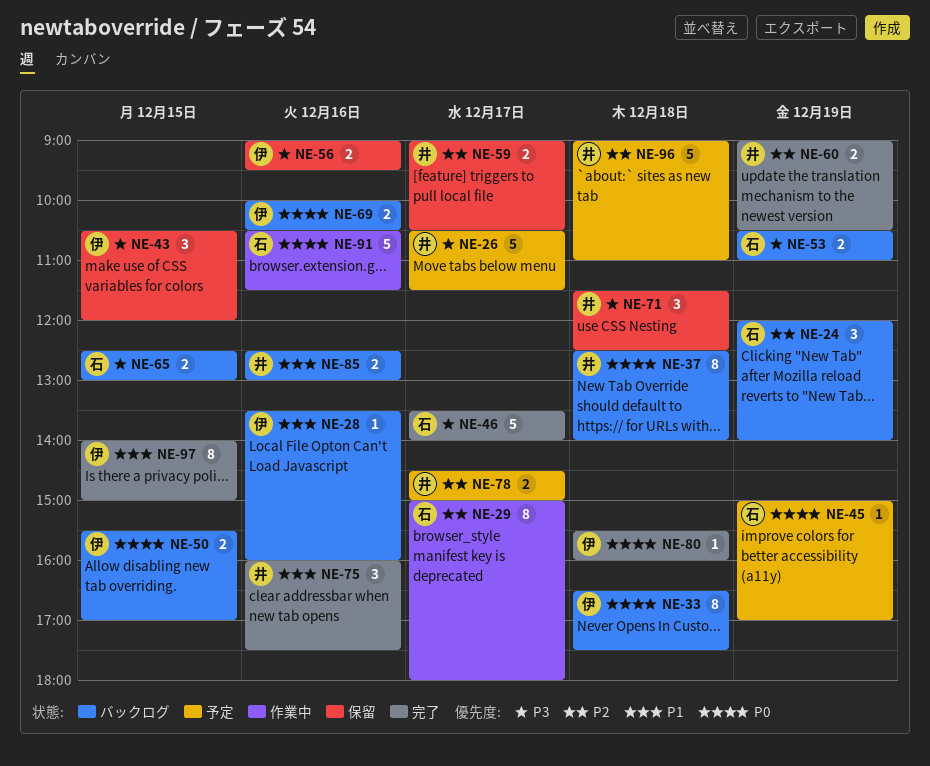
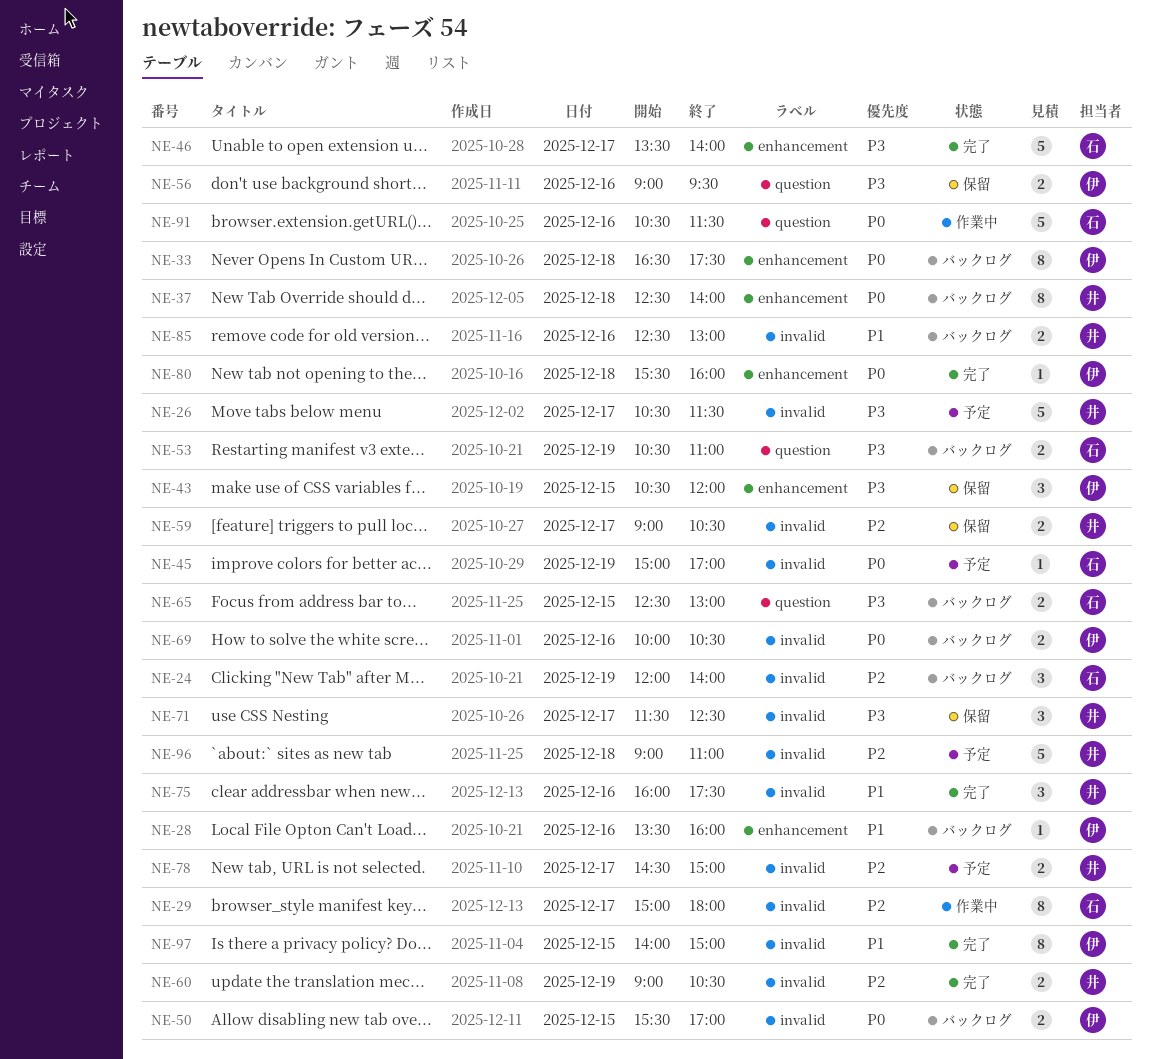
NE-71, day: Dec 18 -> Dec 17

